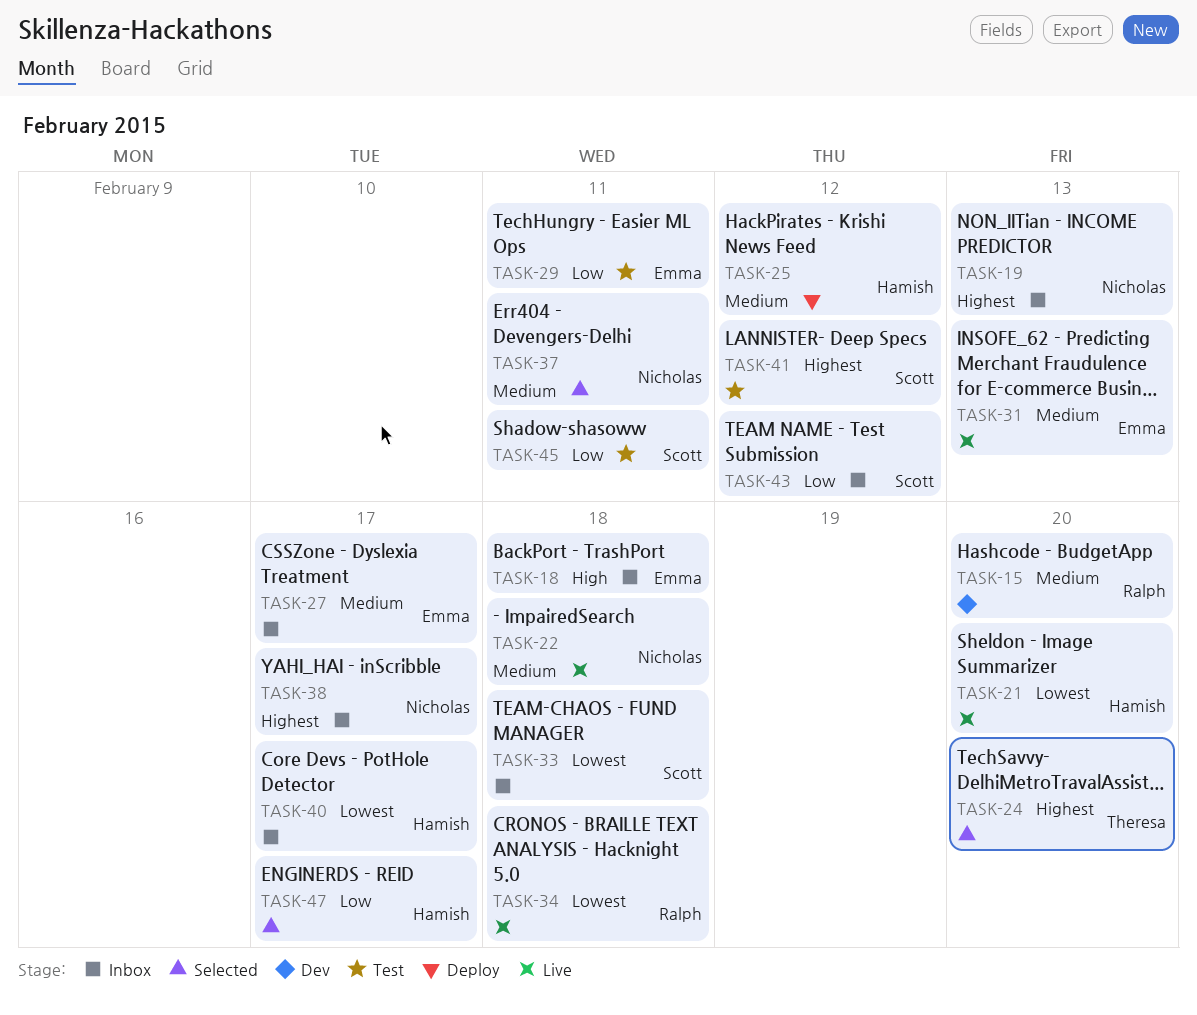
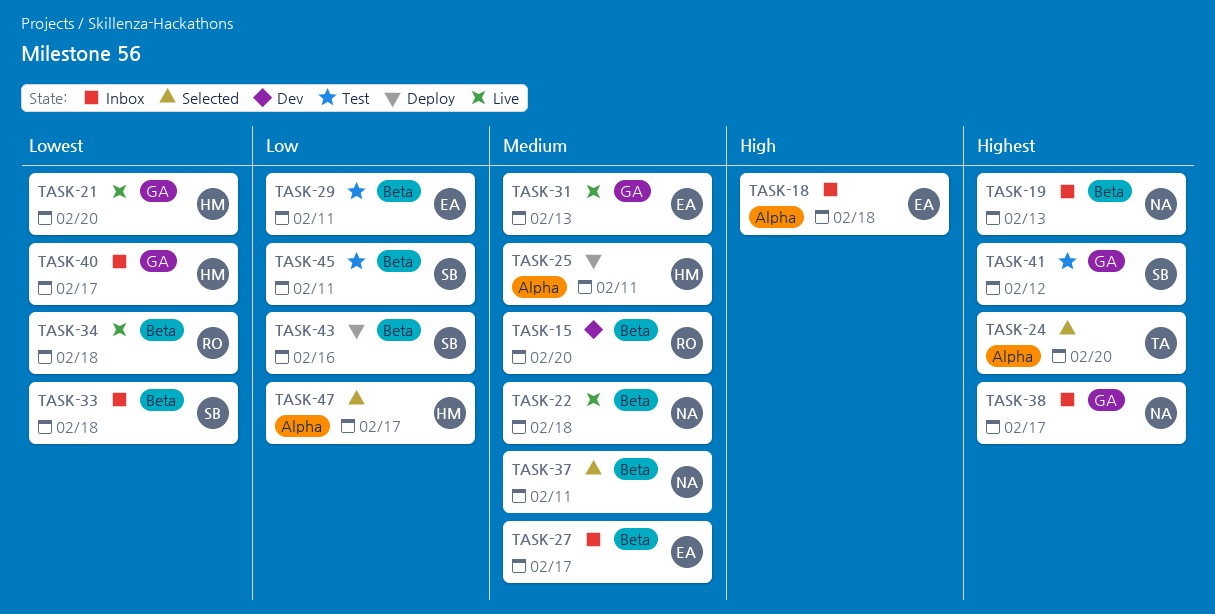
TASK-25, due: Feb 12 -> Feb 11
TASK-43, status: Inbox -> Deploy
TASK-43, due: Feb 12 -> Feb 16

